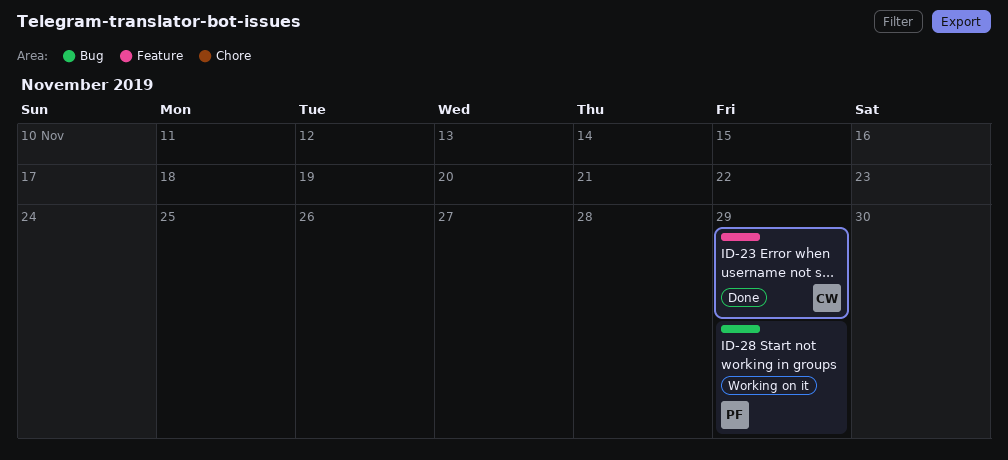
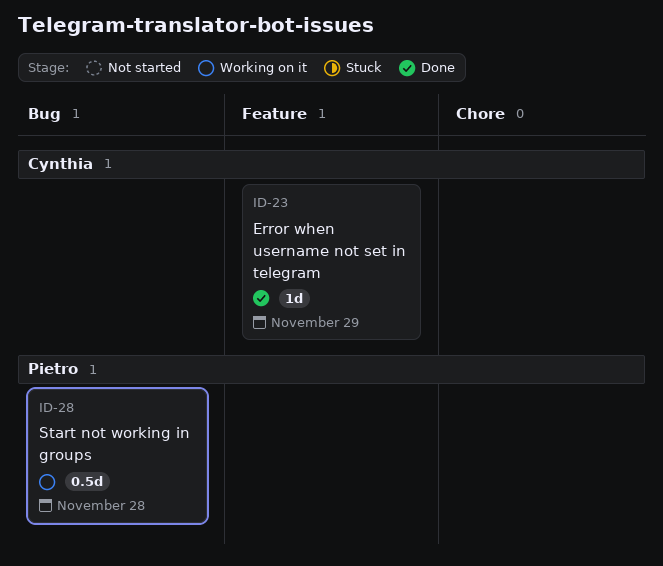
ID-28, due: Nov 29 -> Nov 28

